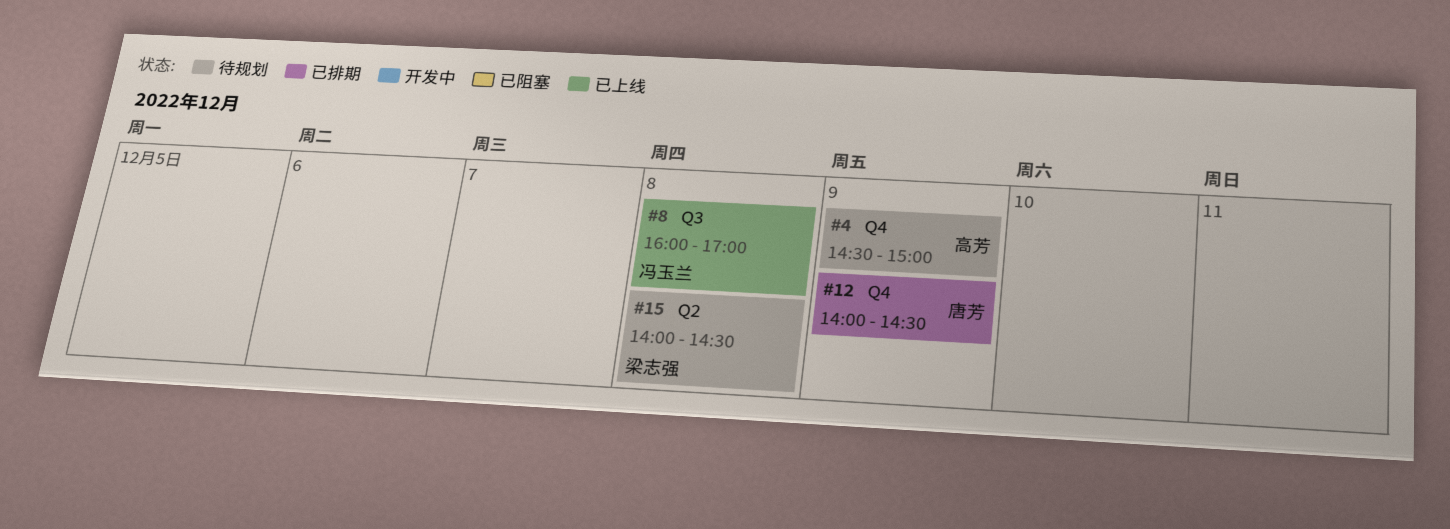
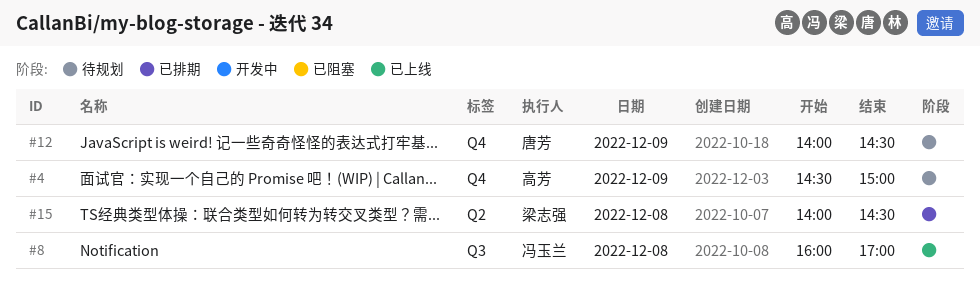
#12, status: 已排期 -> 待规划
#15, status: 待规划 -> 已排期

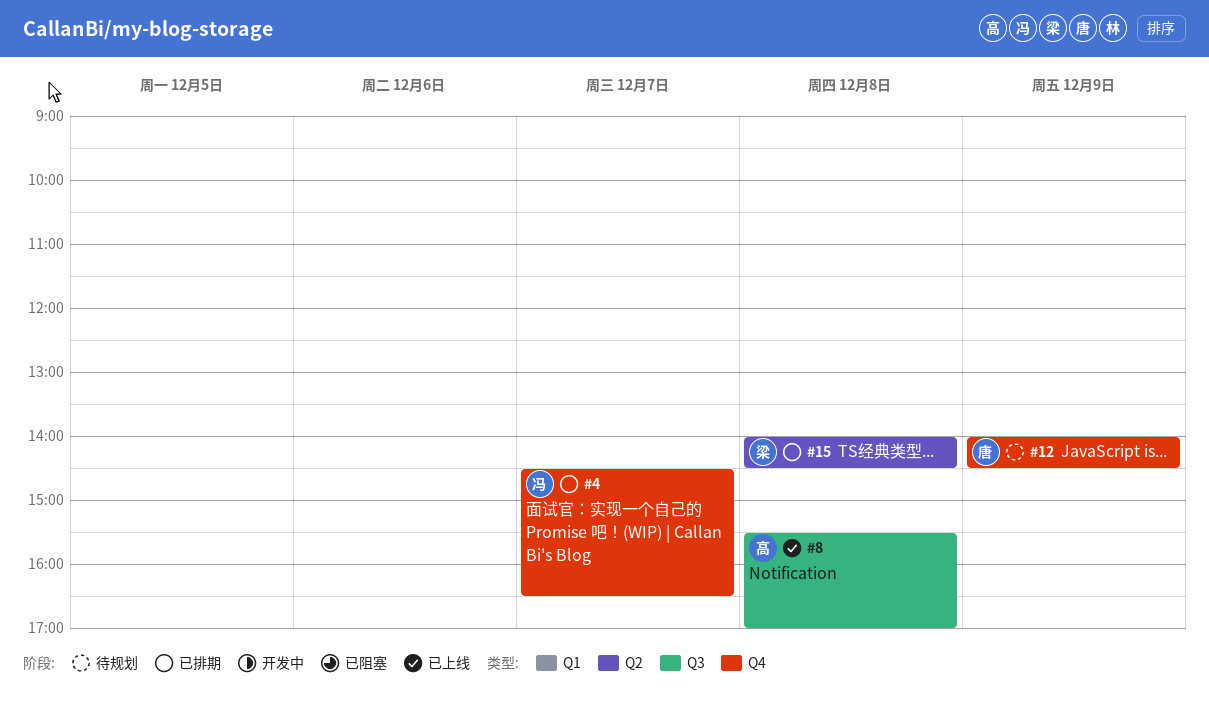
#4, status: 待规划 -> 已排期
#4, owner: 高芳 -> 冯玉兰
#4, day: Dec 9 -> Dec 7
#4, ends: 15:00 -> 16:30
#8, owner: 冯玉兰 -> 高芳
#8, begins: 16:00 -> 15:30

